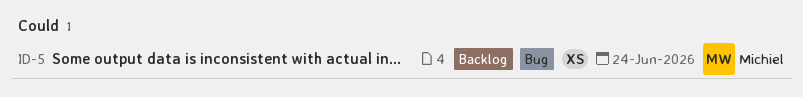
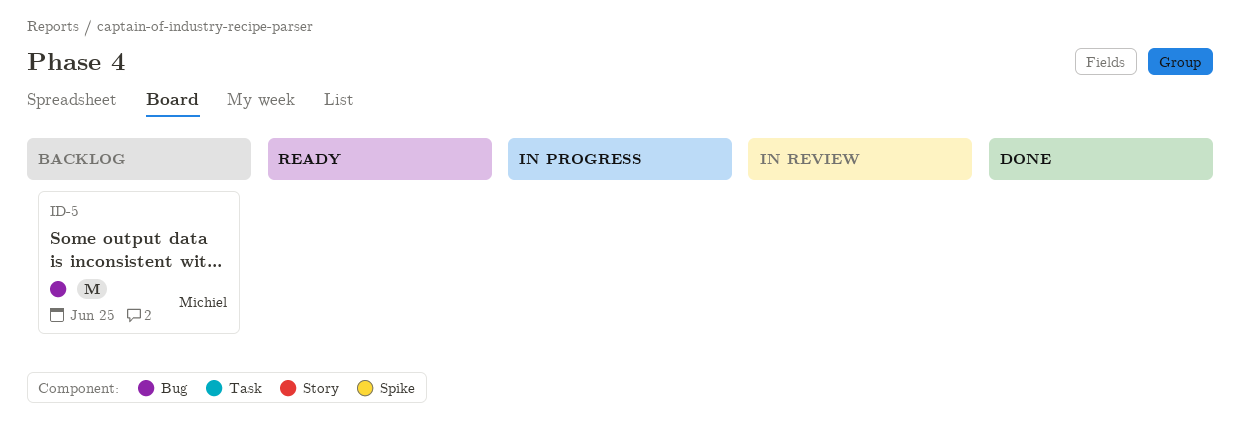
ID-5, estimate: XS -> M
ID-5, due: Jun 24 -> Jun 25

